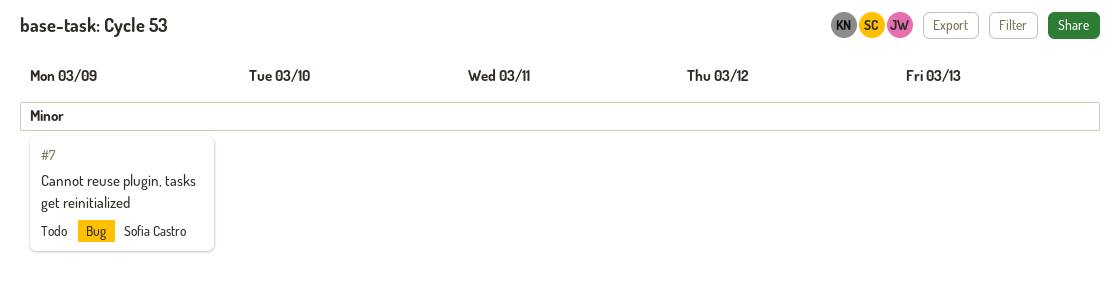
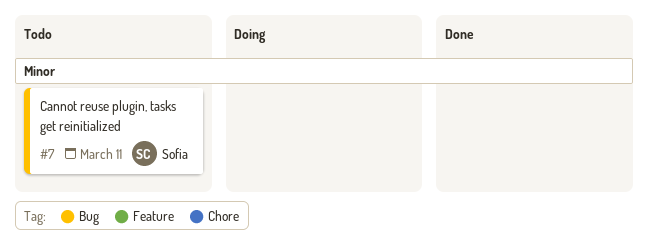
#7, due: Mar 9 -> Mar 11

